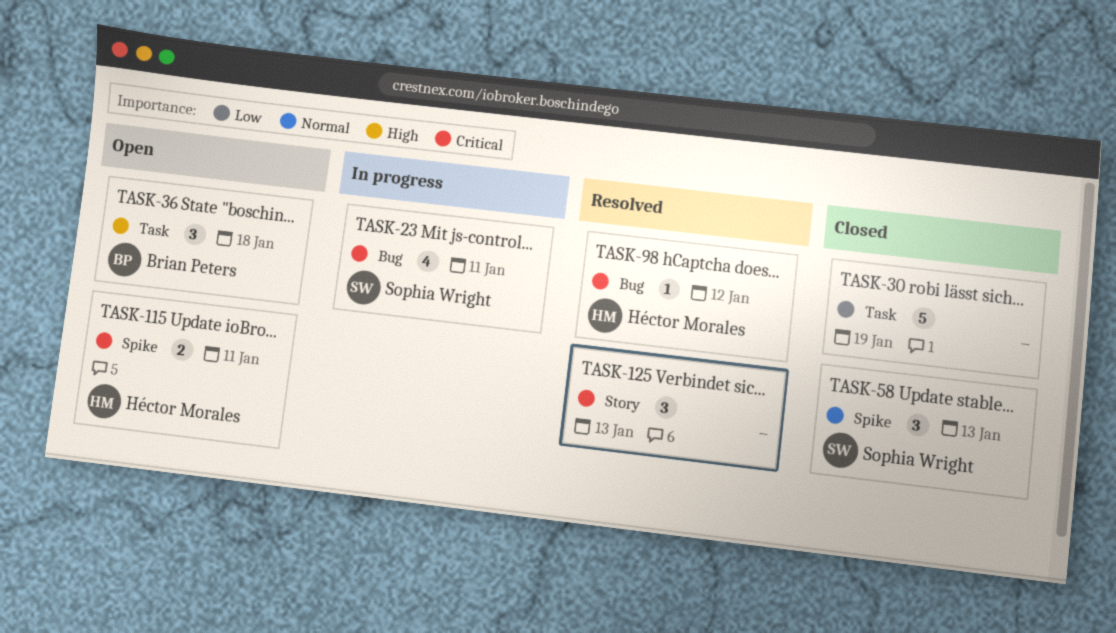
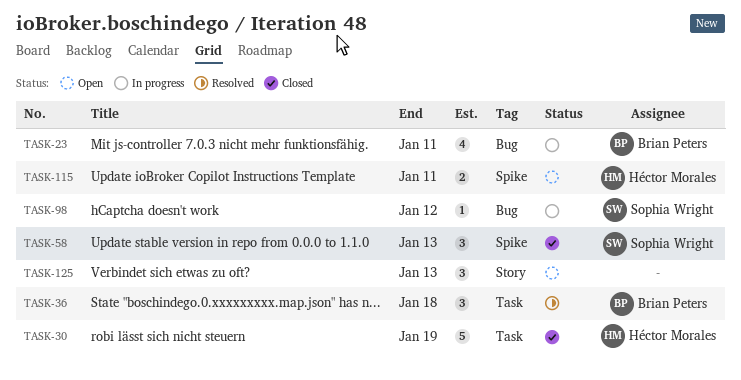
TASK-23, owner: Sophia Wright -> Brian Peters
TASK-30, owner: none -> Héctor Morales
TASK-36, status: Open -> Resolved
TASK-98, status: Resolved -> In progress
TASK-98, owner: Héctor Morales -> Sophia Wright
TASK-125, status: Resolved -> Open

